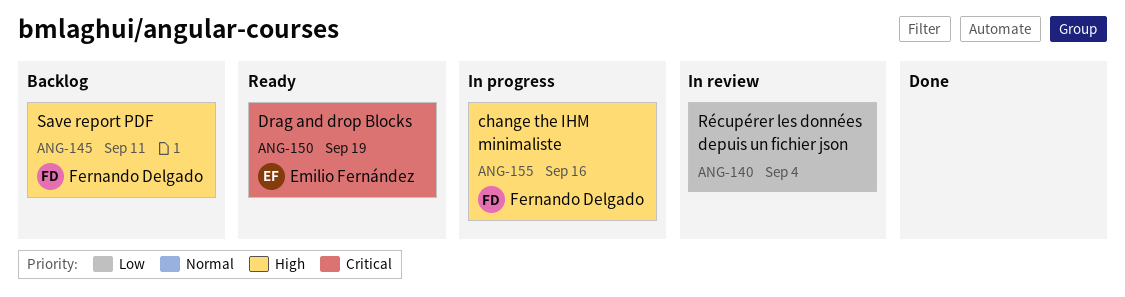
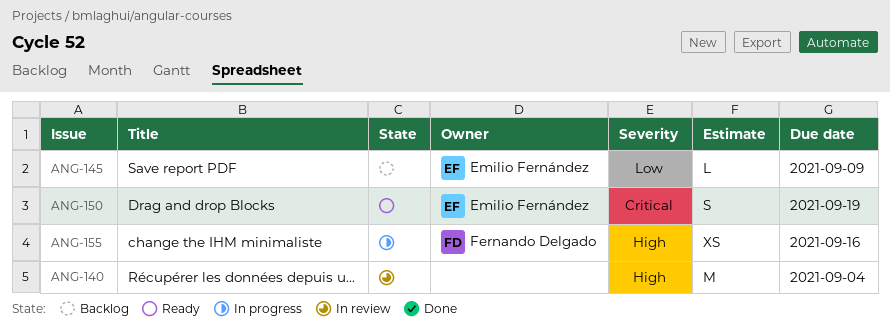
ANG-140, priority: Low -> High
ANG-145, owner: Fernando Delgado -> Emilio Fernández
ANG-145, priority: High -> Low
ANG-145, due: Sep 11 -> Sep 9

